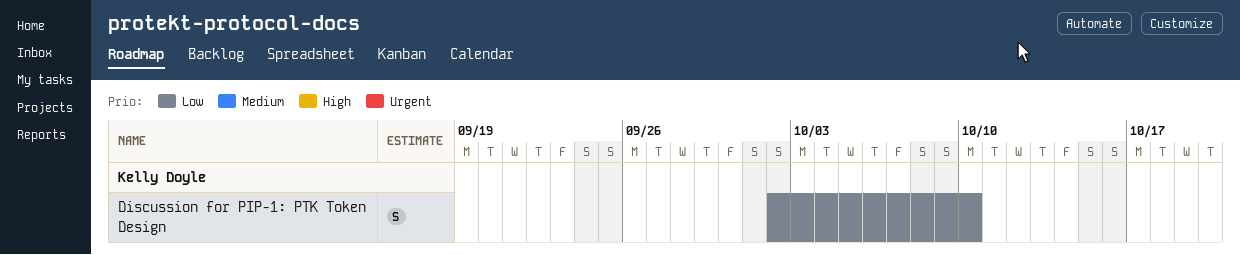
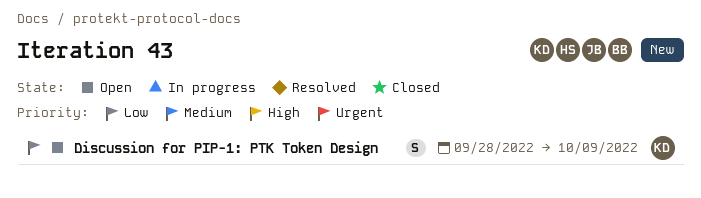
Discussion for PIP-1: PTK Token Design, start: Oct 2 -> Sep 28
Discussion for PIP-1: PTK Token Design, due: Oct 10 -> Oct 9

